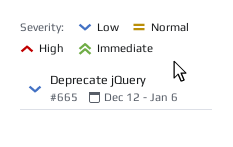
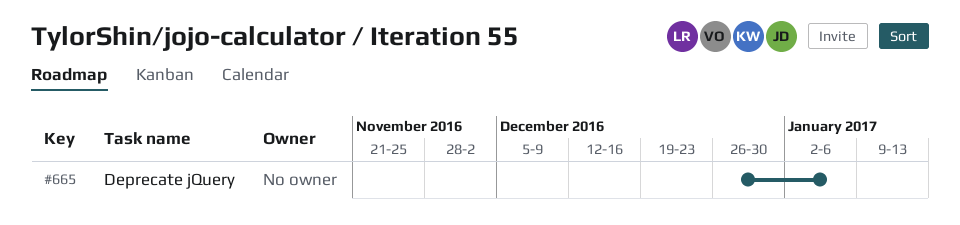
#665, start: Dec 12 -> Dec 26

